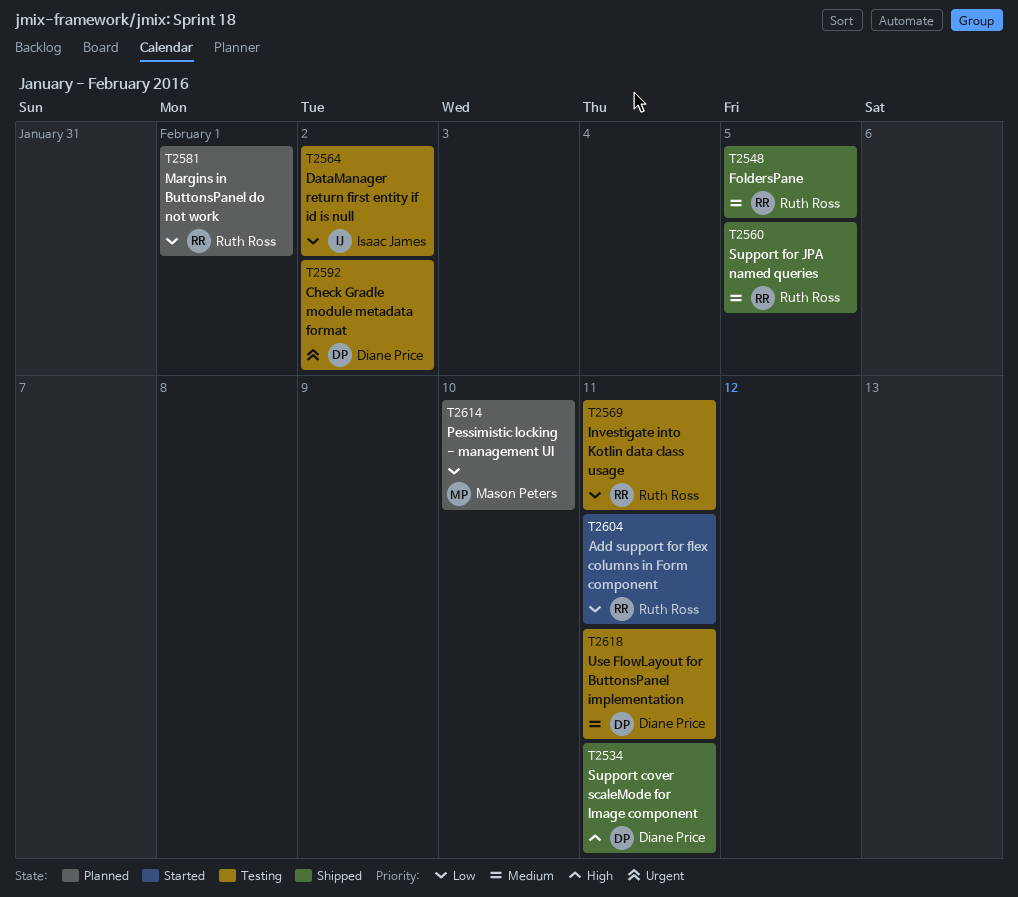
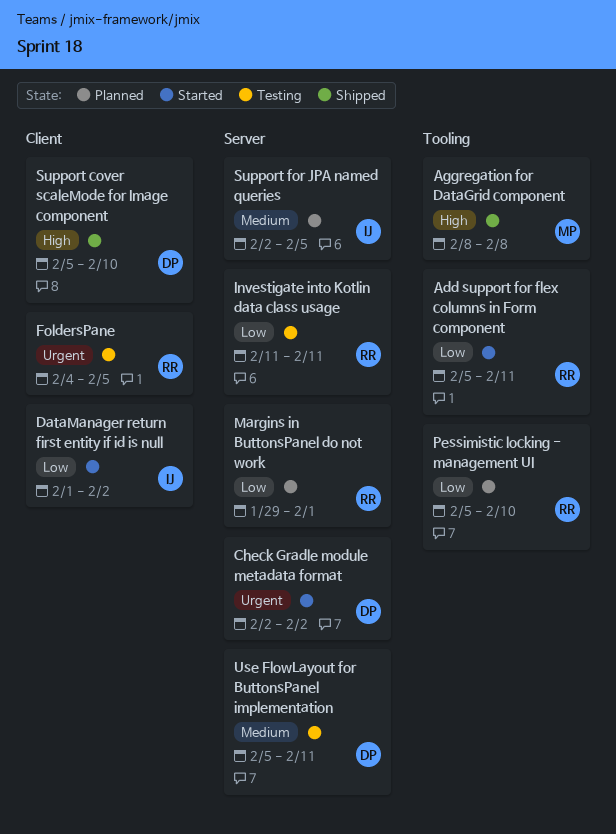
Aggregation for DataGrid component: none -> present
Check Gradle module metadata format, status: Testing -> Started
DataManager return first entity if id is null, status: Testing -> Started
FoldersPane, status: Shipped -> Testing
FoldersPane, priority: Medium -> Urgent
Pessimistic locking - management UI, owner: Mason Peters -> Ruth Ross
Support cover scaleMode for Image component, due: Feb 11 -> Feb 10
Support for JPA named queries, status: Shipped -> Planned
Support for JPA named queries, owner: Ruth Ross -> Isaac James

